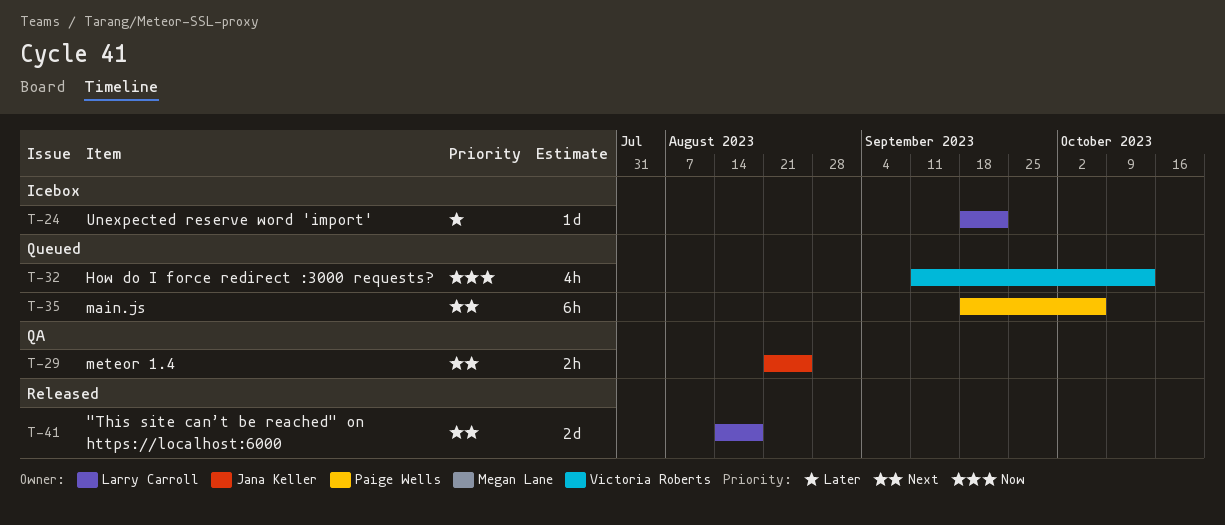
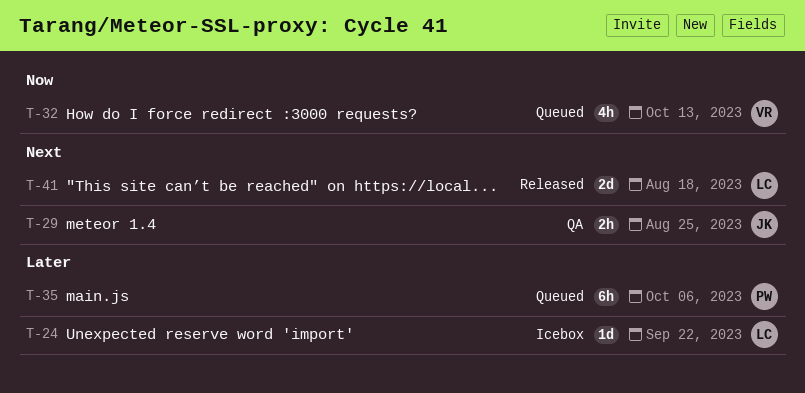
T-35, priority: Next -> Later

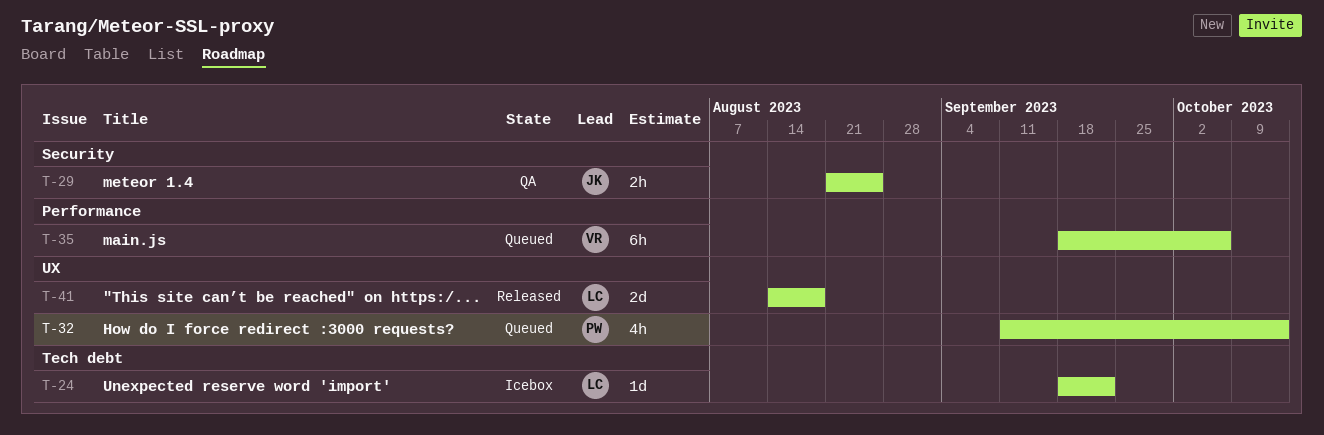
T-32, owner: VR -> PW
T-35, owner: PW -> VR

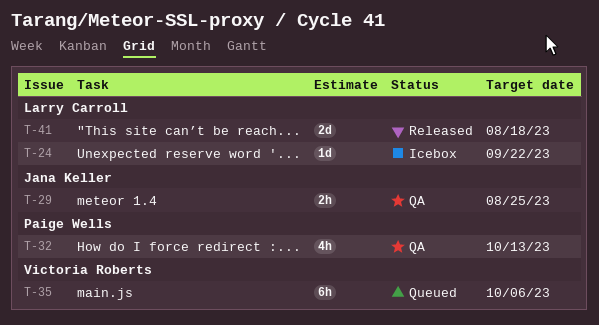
T-32, status: Queued -> QA

